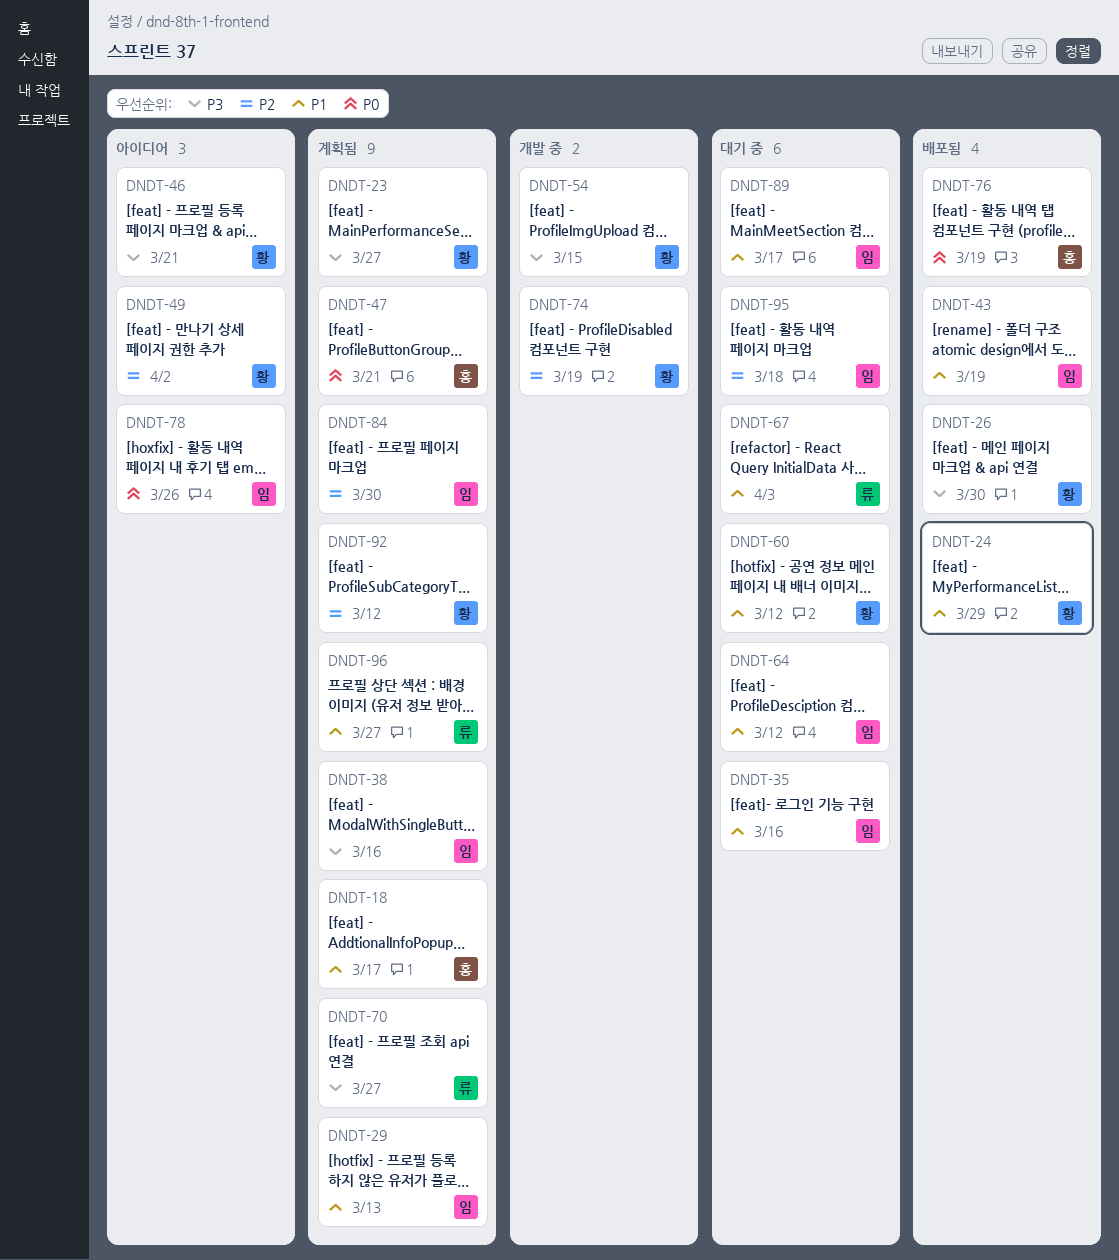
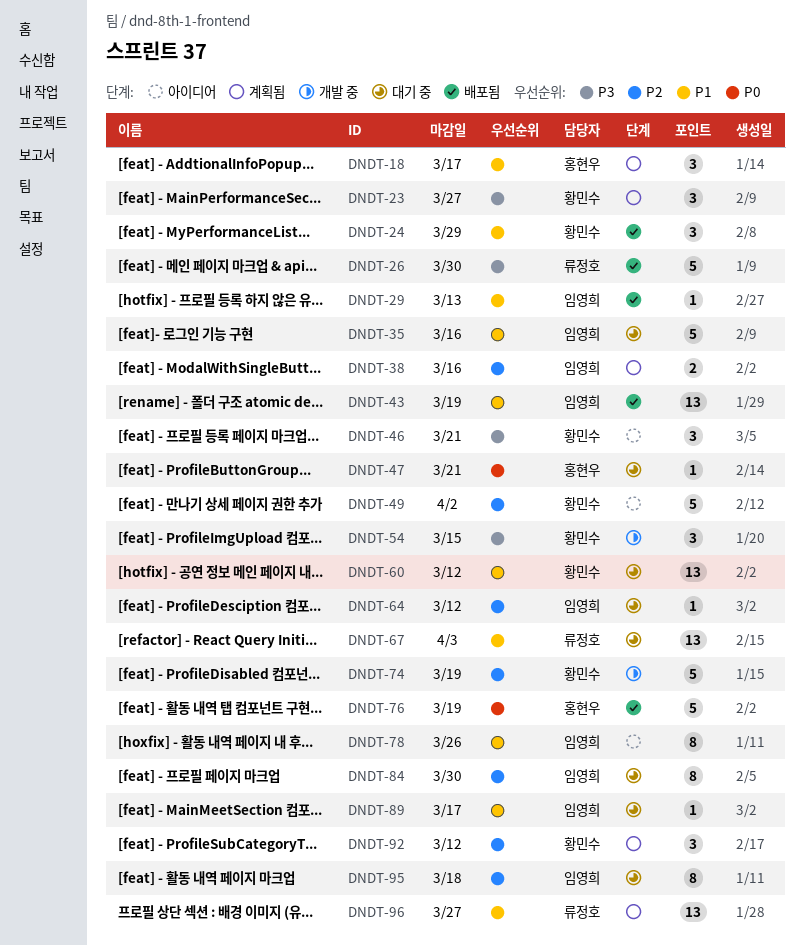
DNDT-26, owner: 황민수 -> 류정호
DNDT-29, status: 계획됨 -> 배포됨
DNDT-38, priority: P3 -> P2
DNDT-47, status: 계획됨 -> 대기 중
DNDT-64, priority: P1 -> P2
DNDT-70: present -> none
DNDT-78, priority: P0 -> P1
DNDT-84, status: 계획됨 -> 대기 중

